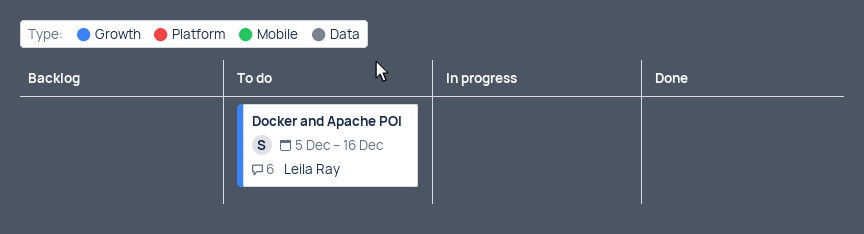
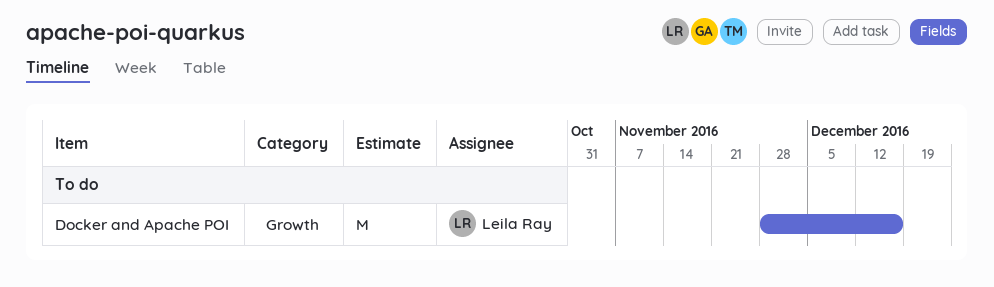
Docker and Apache POI, estimate: S -> M
Docker and Apache POI, start: Dec 5 -> Nov 28

